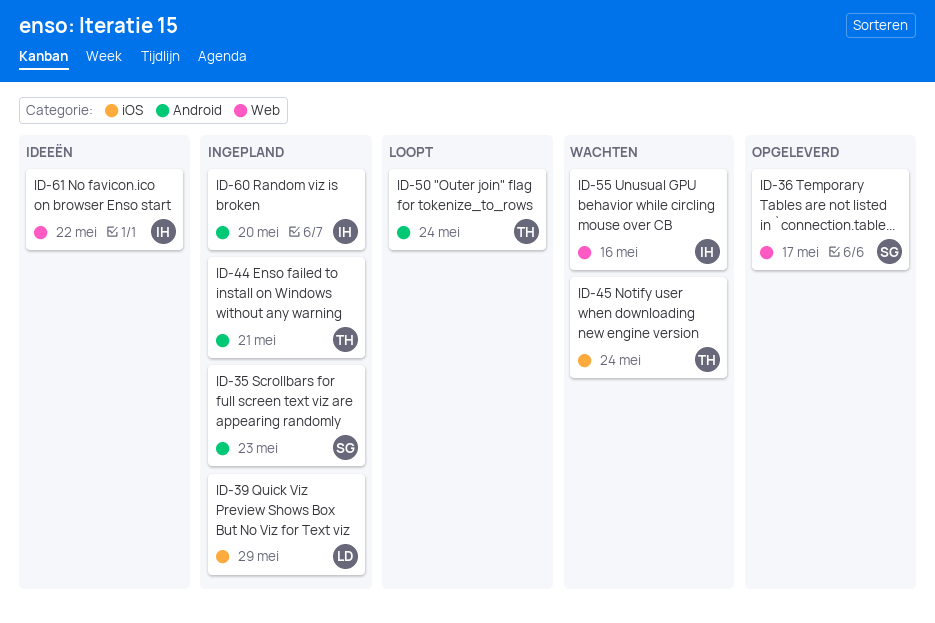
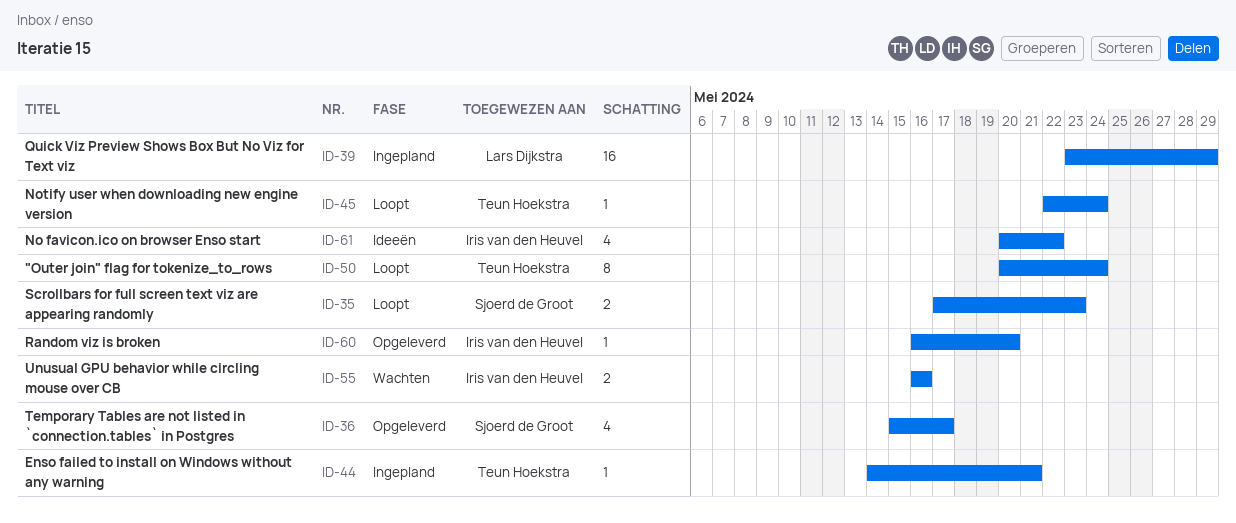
ID-35, status: Ingepland -> Loopt
ID-45, status: Wachten -> Loopt
ID-60, status: Ingepland -> Opgeleverd

